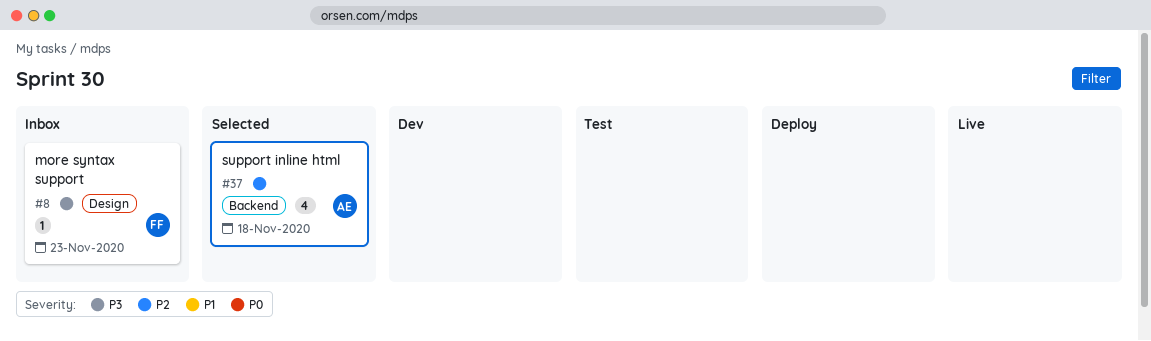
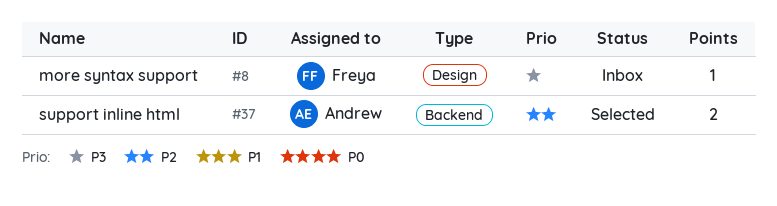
#37, estimate: 4 -> 2

